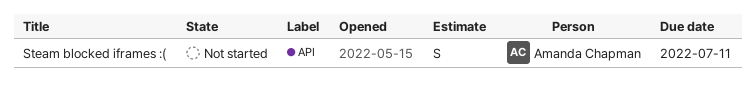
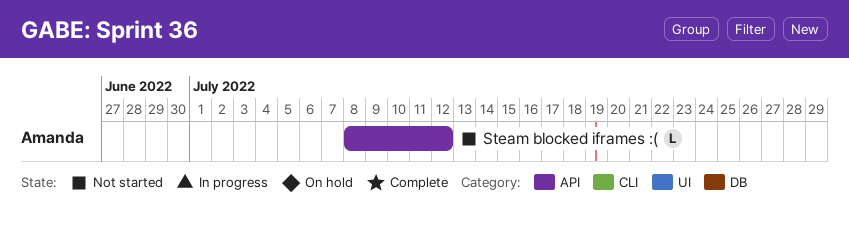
Steam blocked iframes :(, estimate: S -> L
Steam blocked iframes :(, due: Jul 11 -> Jul 12

